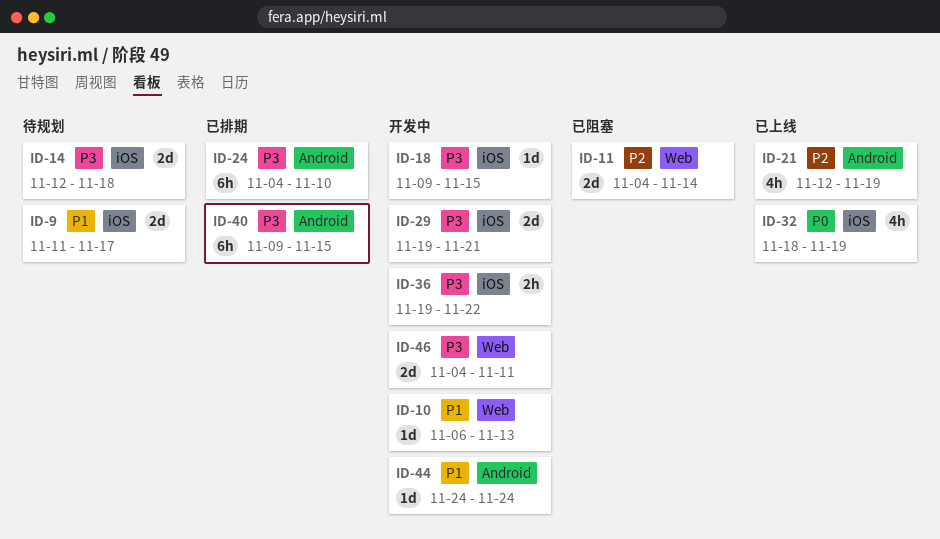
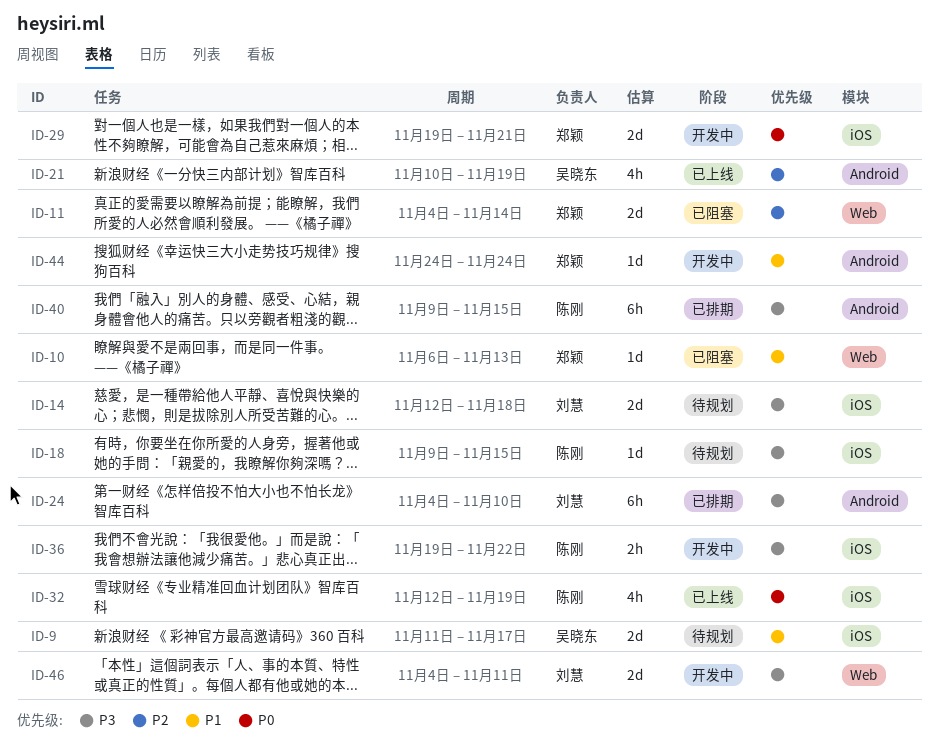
ID-10, status: 开发中 -> 已阻塞
ID-18, status: 开发中 -> 待规划
ID-21, start: Nov 12 -> Nov 10
ID-29, priority: P3 -> P0
ID-32, start: Nov 18 -> Nov 12

